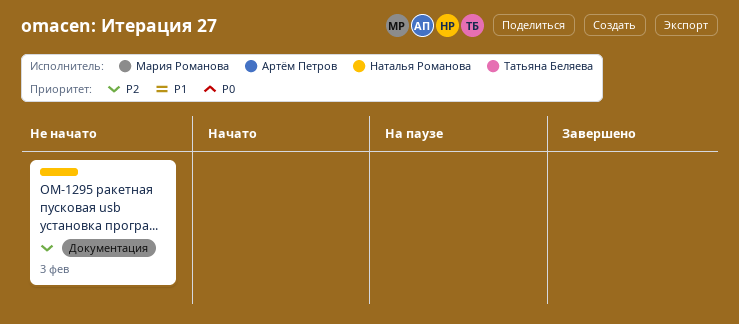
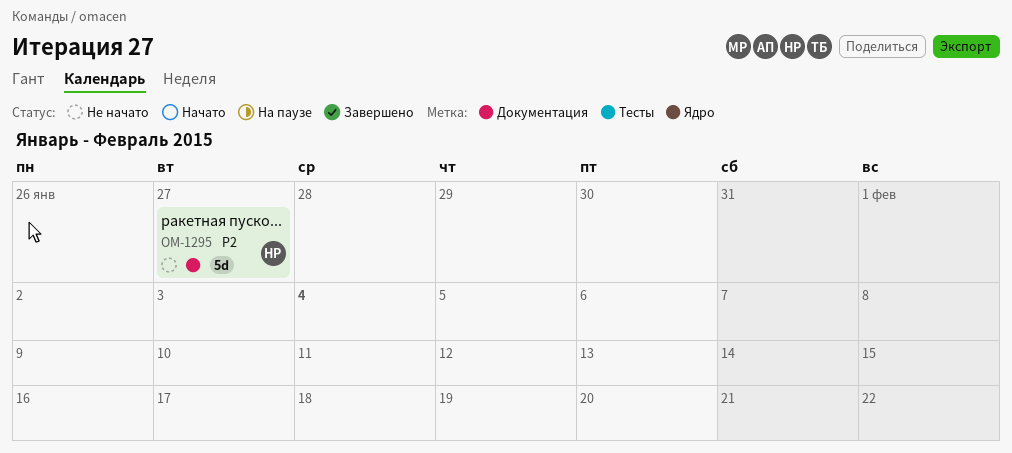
OM-1295, due: Feb 3 -> Jan 27

